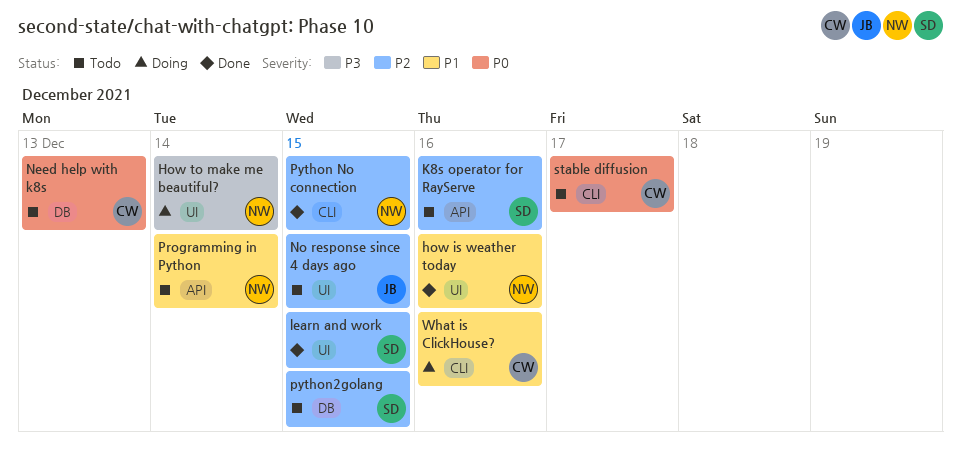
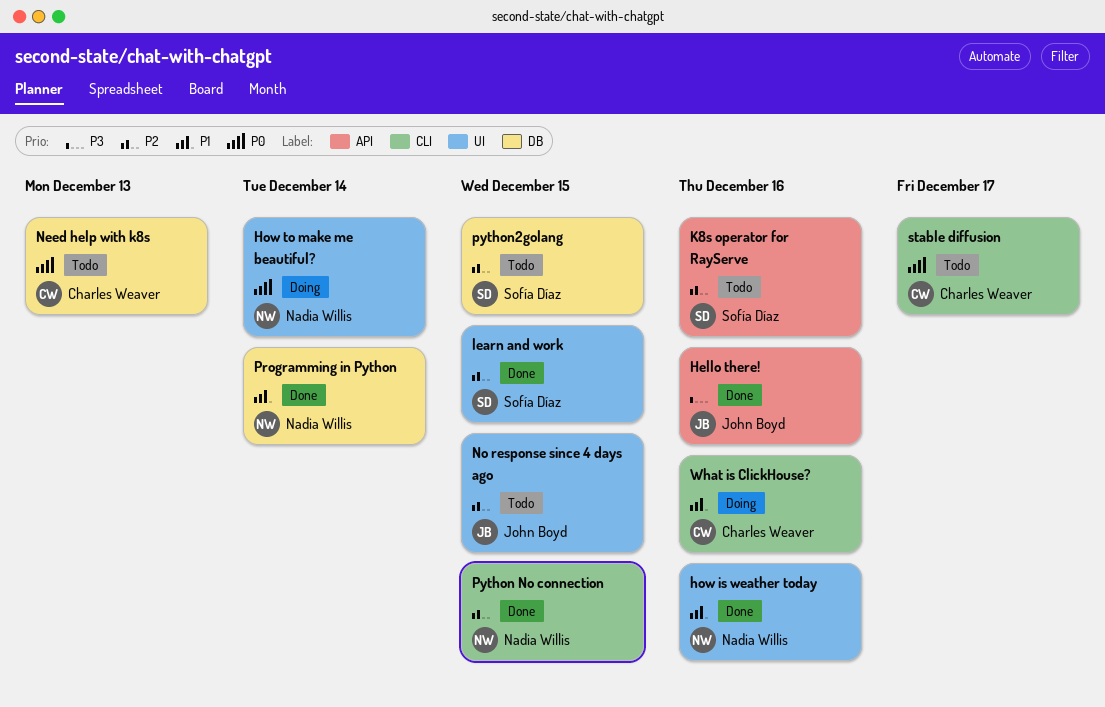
Hello there!: none -> present
How to make me beautiful?, priority: P3 -> P0
Programming in Python, status: Todo -> Done
Programming in Python, label: API -> DB

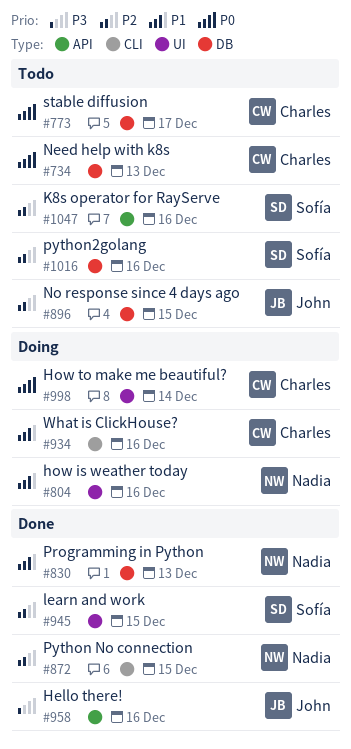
how is weather today, status: Done -> Doing
How to make me beautiful?, owner: Nadia Willis -> Charles Weaver
No response since 4 days ago, label: UI -> DB
Programming in Python, due: Dec 14 -> Dec 13
python2golang, due: Dec 15 -> Dec 16
stable diffusion, label: CLI -> DB

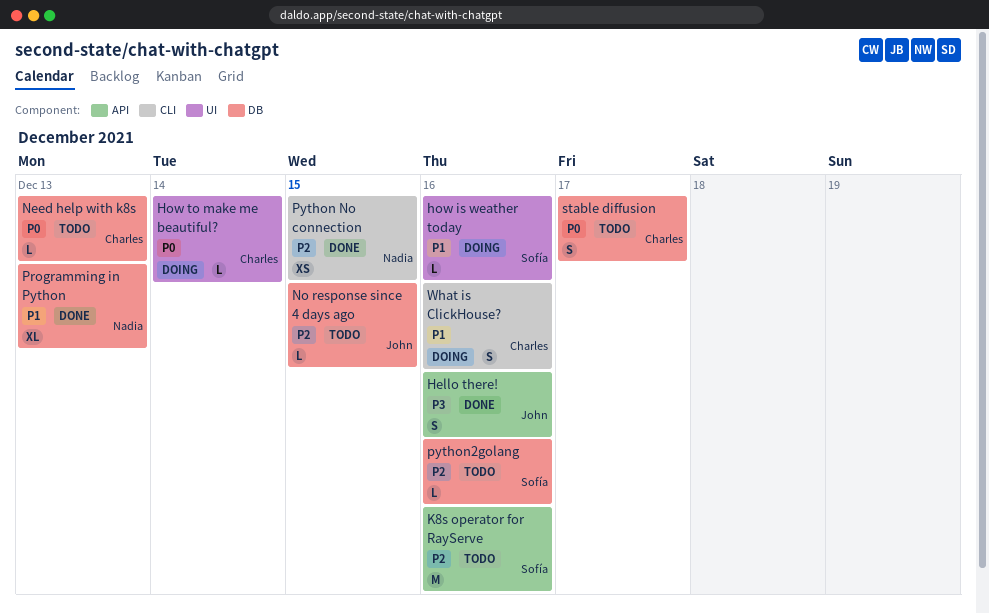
how is weather today, owner: Nadia -> Sofía
learn and work: present -> none

